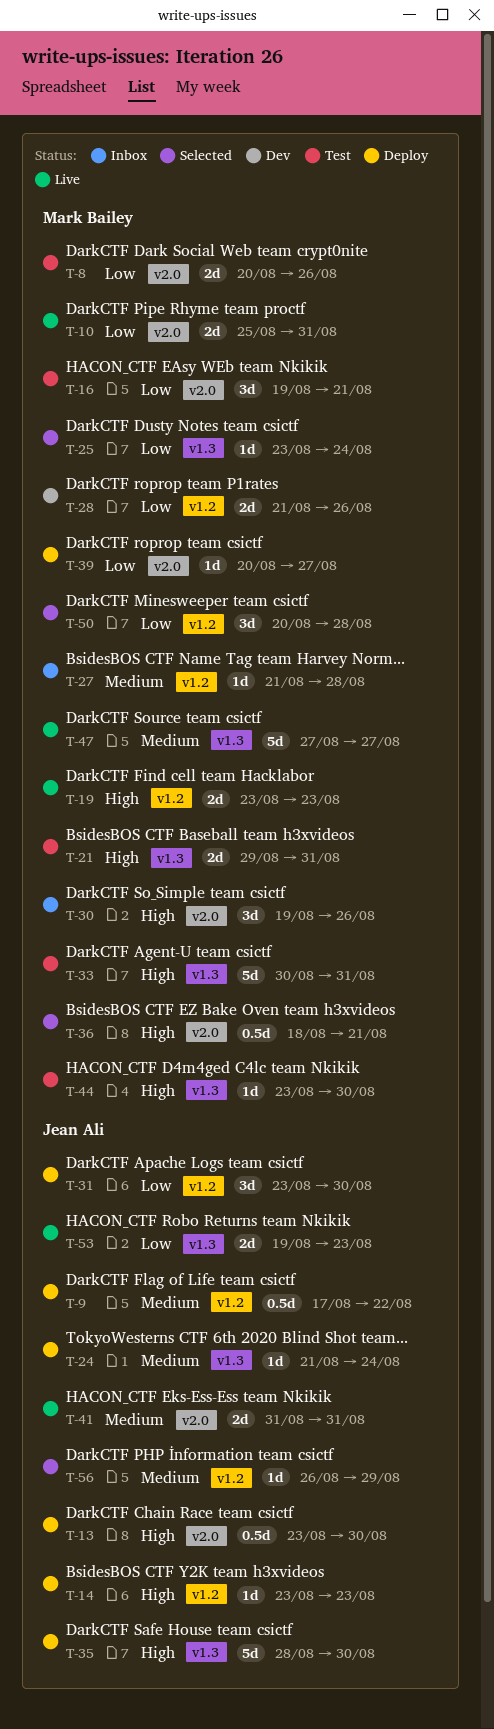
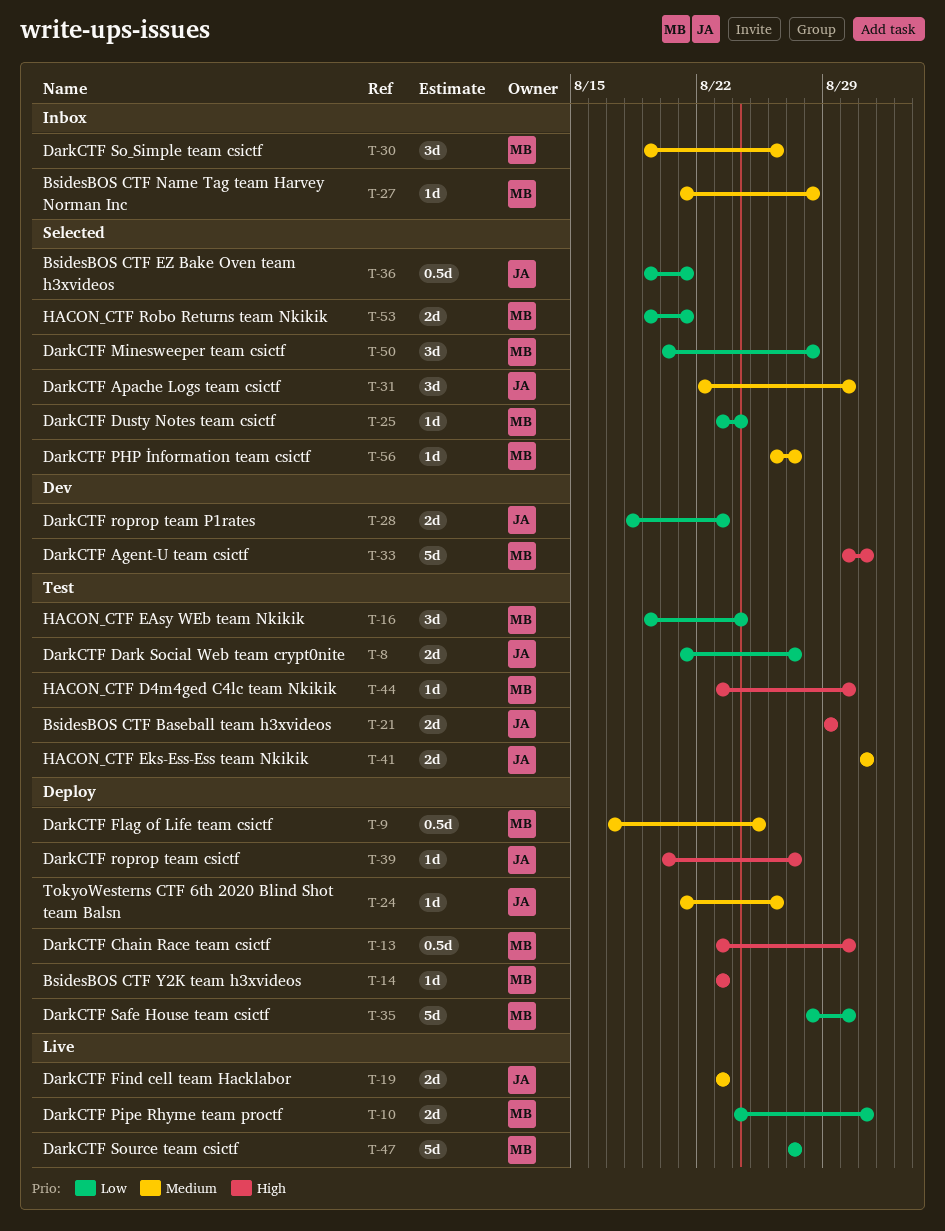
T-8, owner: Mark Bailey -> Jean Ali
T-8, start: Aug 20 -> Aug 21
T-8, due: Aug 26 -> Aug 27
T-9, owner: Jean Ali -> Mark Bailey
T-9, due: Aug 22 -> Aug 25
T-10, start: Aug 25 -> Aug 24
T-13, owner: Jean Ali -> Mark Bailey
T-14, owner: Jean Ali -> Mark Bailey
T-16, due: Aug 21 -> Aug 24
T-19, owner: Mark Bailey -> Jean Ali
T-19, priority: High -> Medium
T-21, owner: Mark Bailey -> Jean Ali
T-21, due: Aug 31 -> Aug 29
T-24, due: Aug 24 -> Aug 26
T-28, owner: Mark Bailey -> Jean Ali
T-28, start: Aug 21 -> Aug 18
T-28, due: Aug 26 -> Aug 23
T-30, priority: High -> Medium
T-31, status: Deploy -> Selected
T-31, priority: Low -> Medium
T-31, start: Aug 23 -> Aug 22
T-33, status: Test -> Dev
T-35, owner: Jean Ali -> Mark Bailey
T-35, priority: High -> Low
T-36, owner: Mark Bailey -> Jean Ali
T-36, priority: High -> Low
T-36, start: Aug 18 -> Aug 19
T-39, owner: Mark Bailey -> Jean Ali
T-39, priority: Low -> High
T-41, status: Live -> Test
T-47, priority: Medium -> Low
T-53, status: Live -> Selected
T-53, owner: Jean Ali -> Mark Bailey
T-53, due: Aug 23 -> Aug 21
T-56, owner: Jean Ali -> Mark Bailey
T-56, due: Aug 29 -> Aug 27

